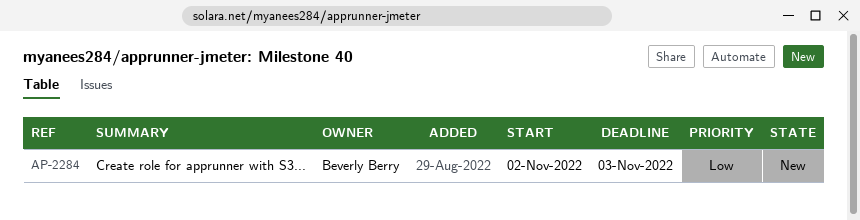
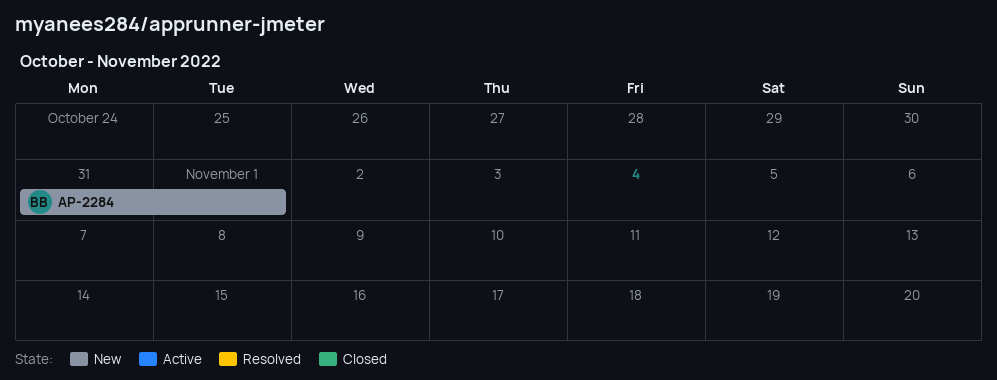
AP-2284, start: Nov 2 -> Oct 31
AP-2284, due: Nov 3 -> Nov 1

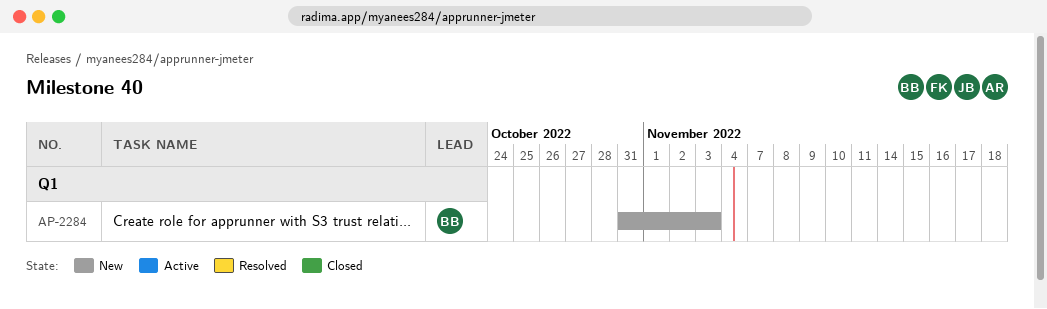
AP-2284, due: Nov 1 -> Nov 3

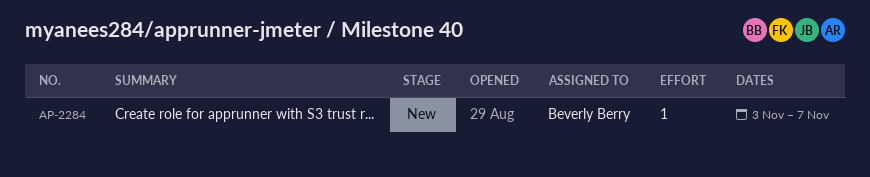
AP-2284, start: Oct 31 -> Nov 3
AP-2284, due: Nov 3 -> Nov 7

